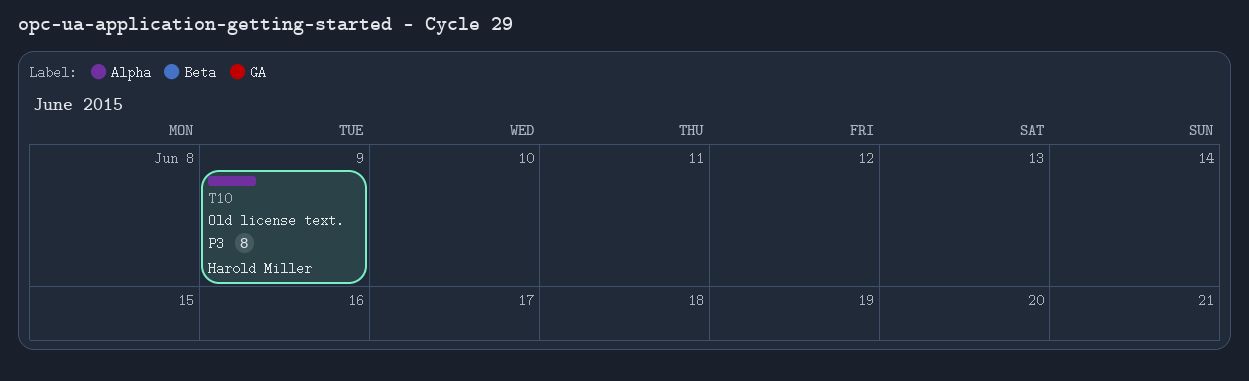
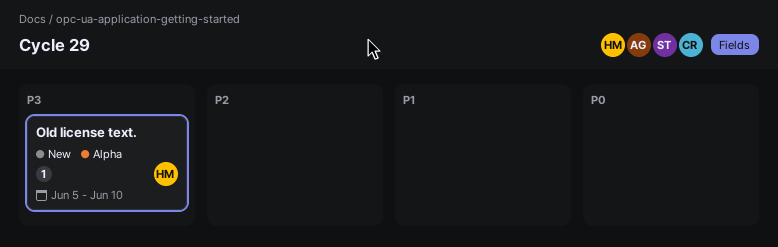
Old license text., estimate: 8 -> 1
Old license text., due: Jun 9 -> Jun 10

